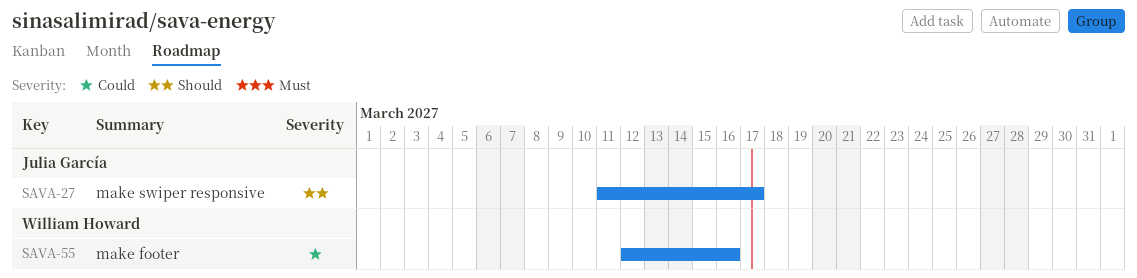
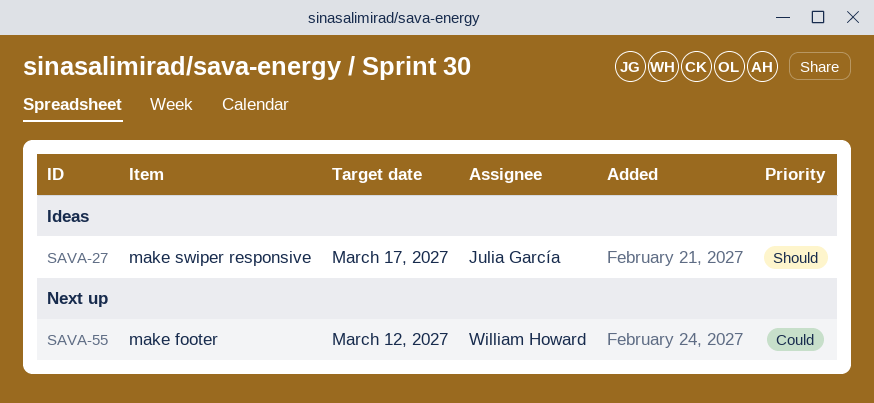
SAVA-55, due: Mar 16 -> Mar 12

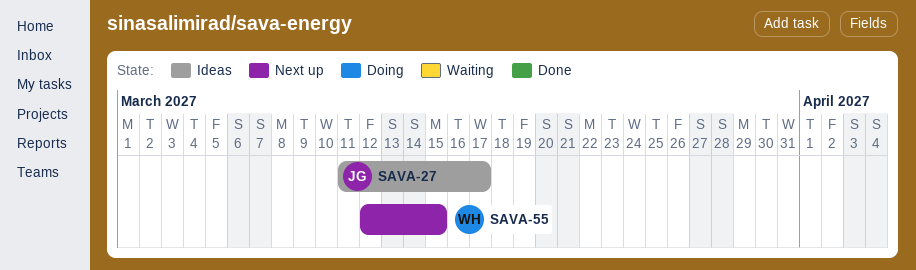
SAVA-55, due: Mar 12 -> Mar 15

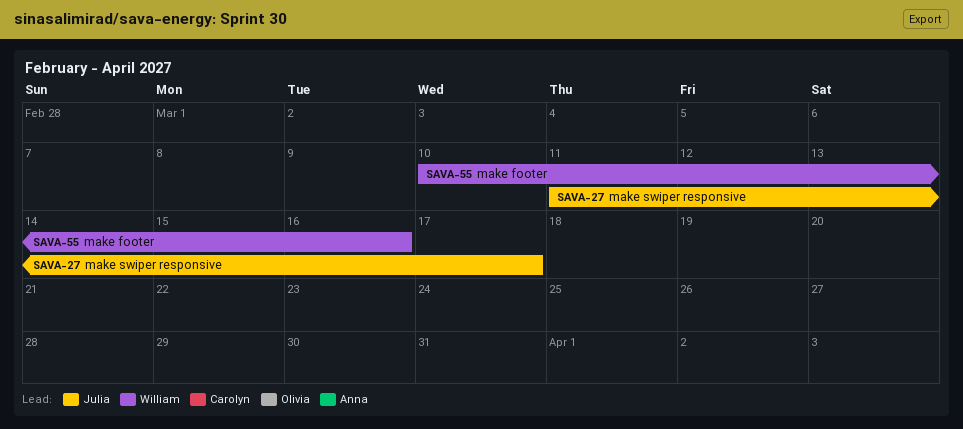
SAVA-55, start: Mar 12 -> Mar 10
SAVA-55, due: Mar 15 -> Mar 16

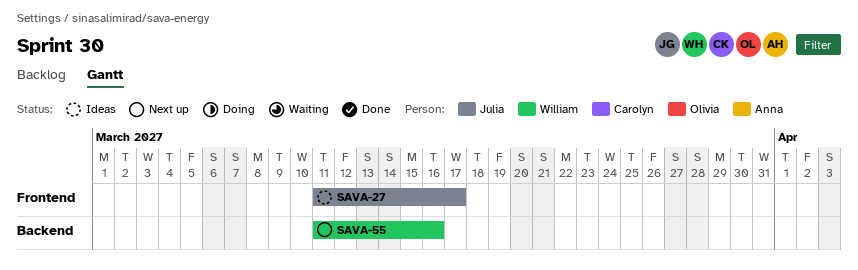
SAVA-55, start: Mar 10 -> Mar 11

